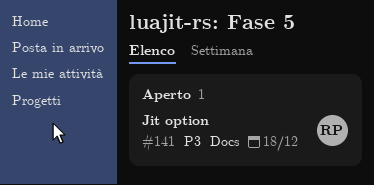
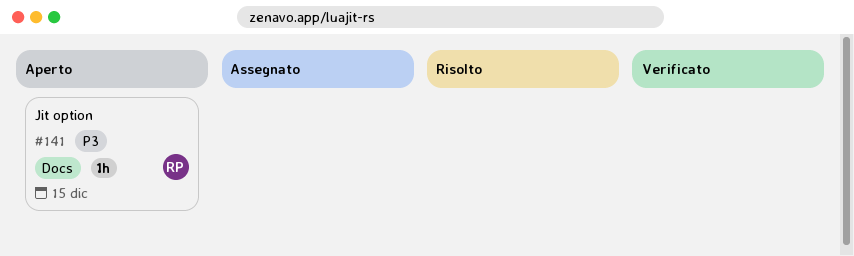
#141, due: Dec 18 -> Dec 15

